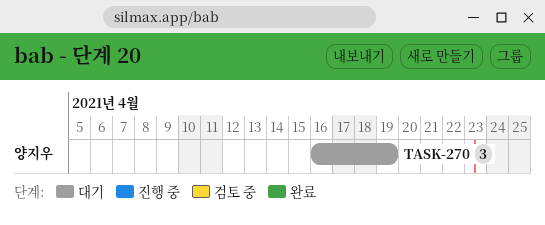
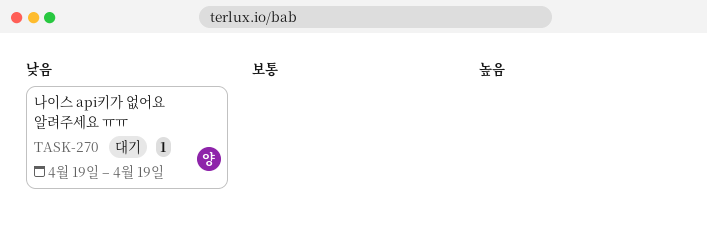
TASK-270, estimate: 3 -> 1
TASK-270, start: Apr 16 -> Apr 19

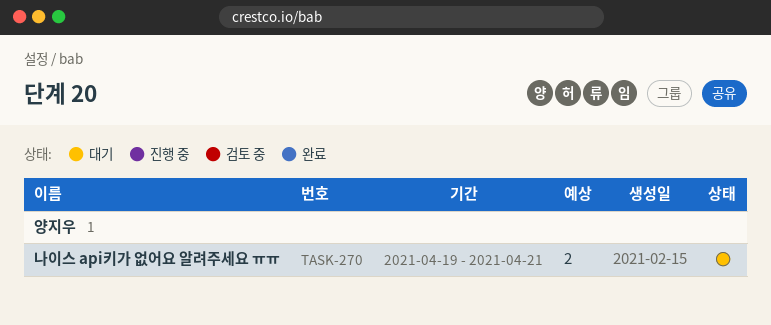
TASK-270, estimate: 1 -> 2
TASK-270, due: Apr 19 -> Apr 21

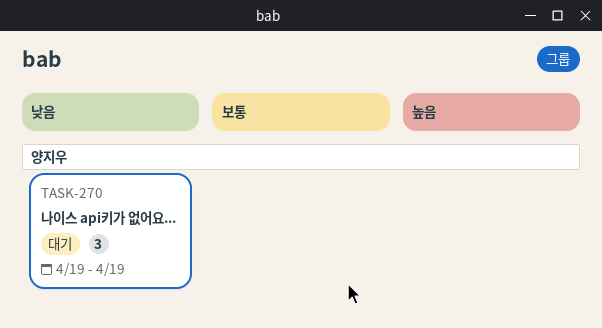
TASK-270, estimate: 2 -> 3
TASK-270, due: Apr 21 -> Apr 19

